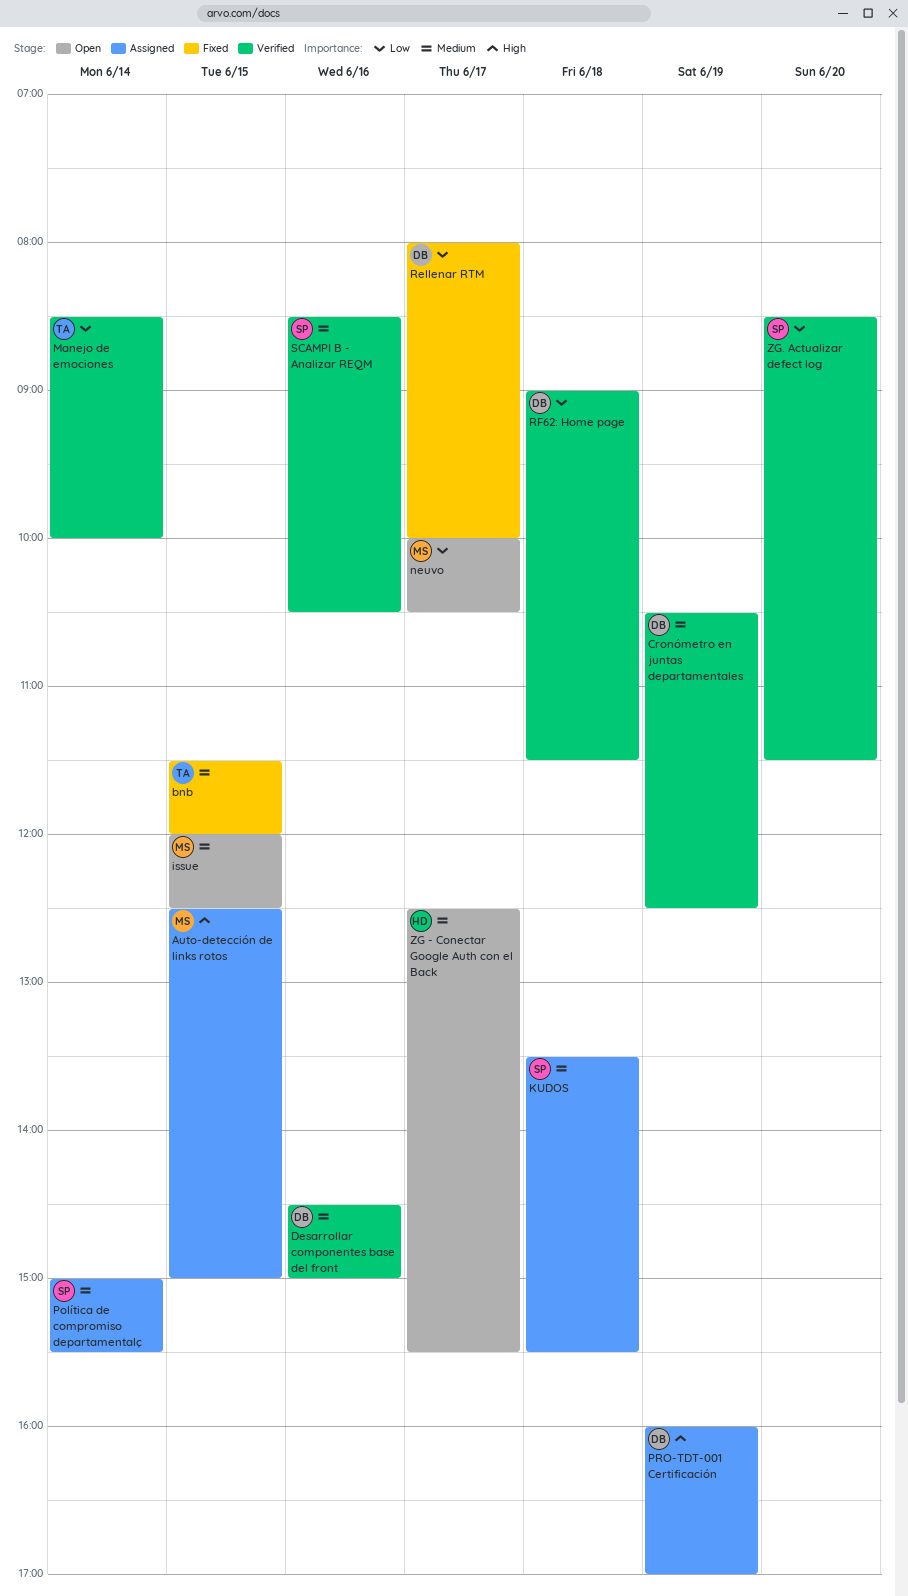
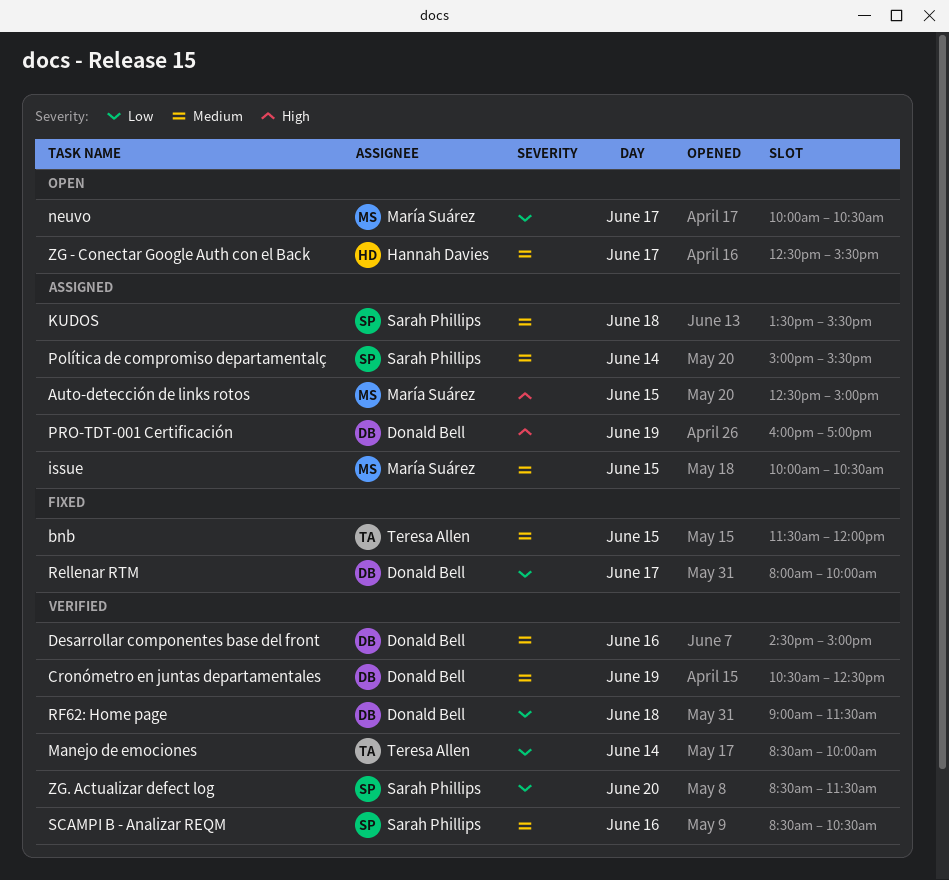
issue, status: Open -> Assigned
issue, begins: 12:00 -> 10:00
issue, ends: 12:30 -> 10:30

